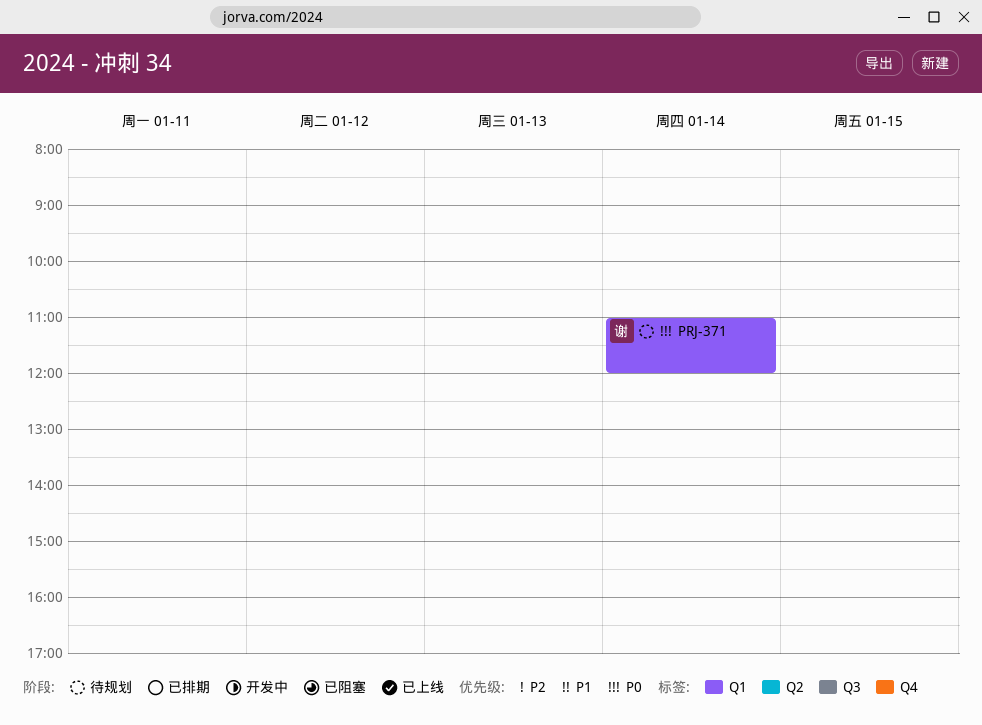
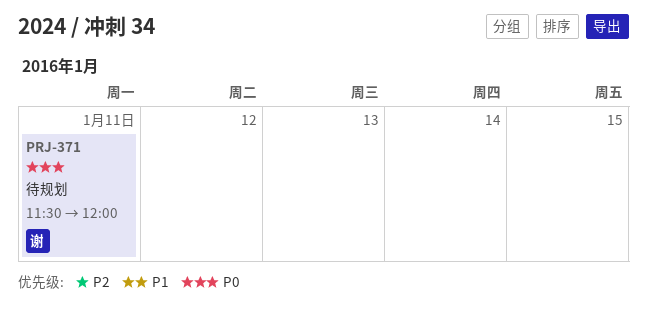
PRJ-371, day: Jan 14 -> Jan 11
PRJ-371, begins: 11:00 -> 11:30

